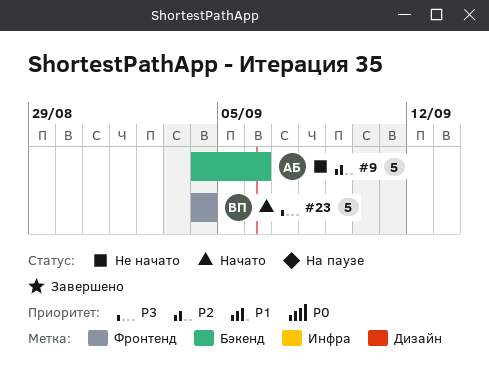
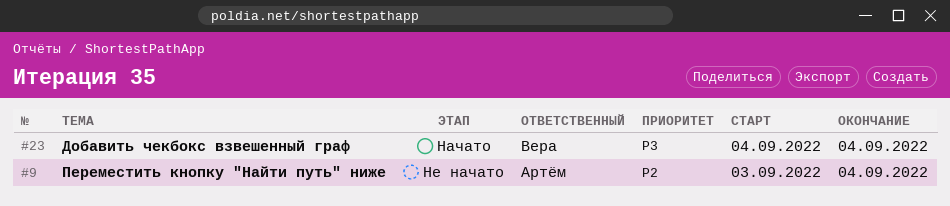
#9, start: Sep 4 -> Sep 3
#9, due: Sep 6 -> Sep 4

